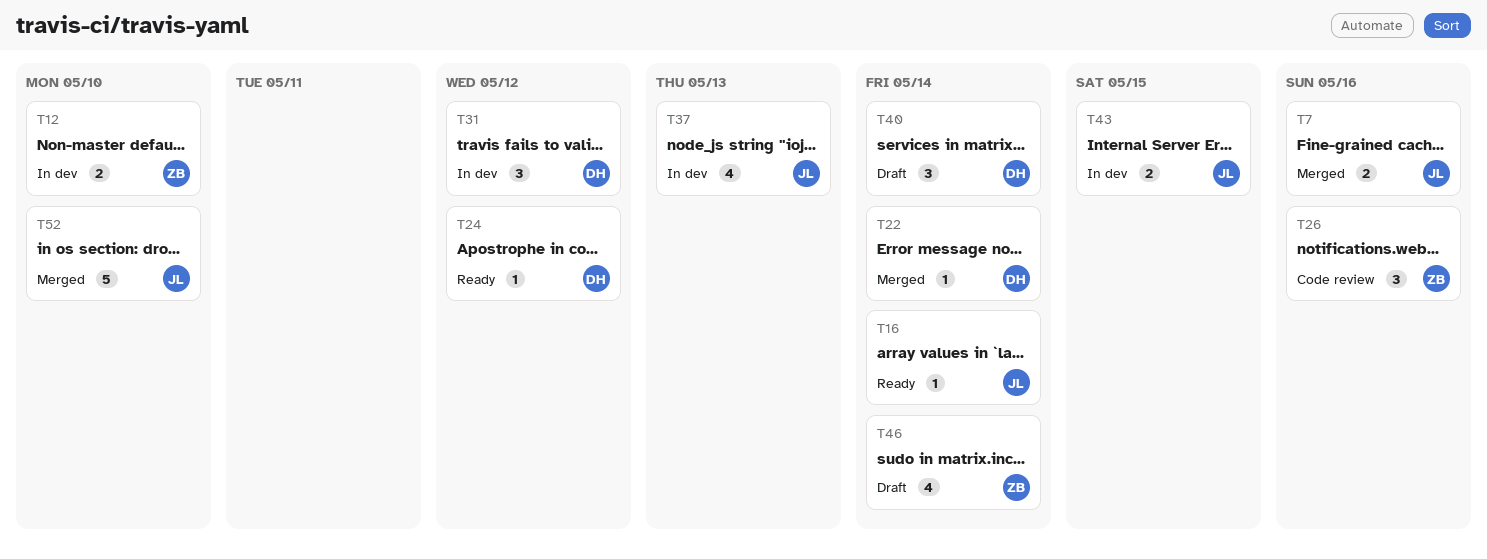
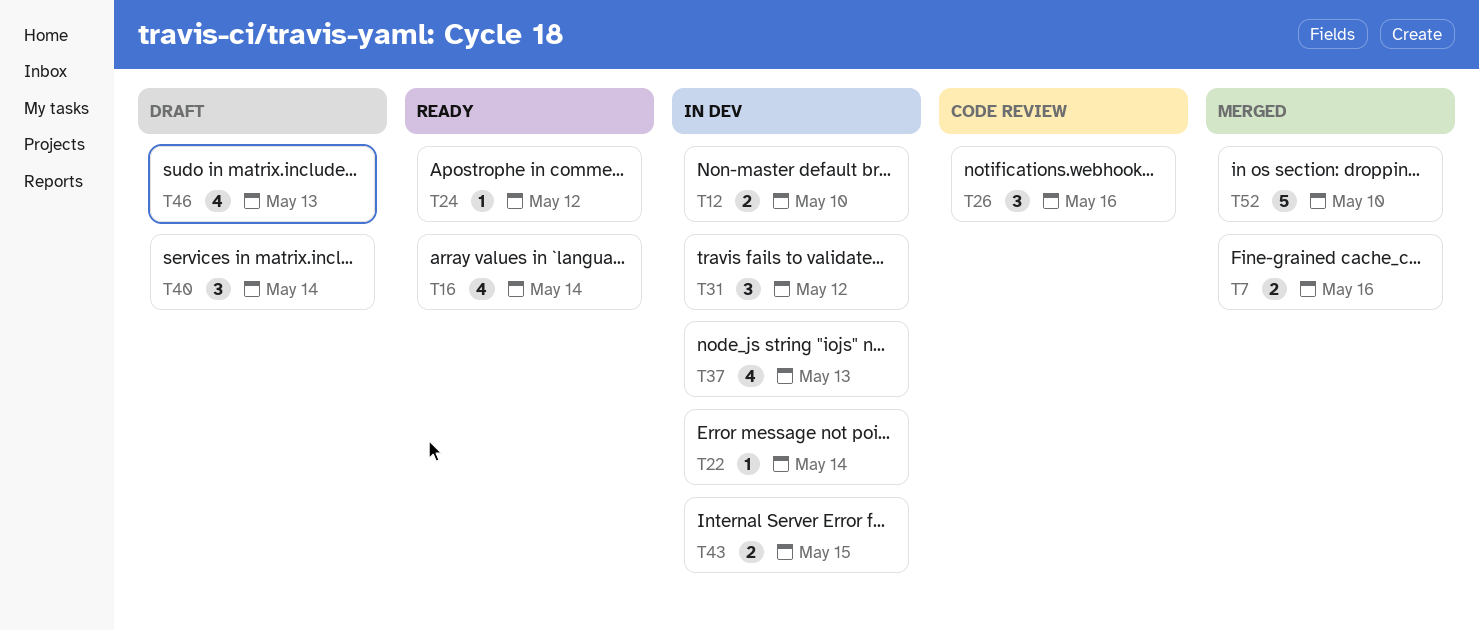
T16, estimate: 1 -> 4
T22, status: Merged -> In dev
T46, due: May 14 -> May 13

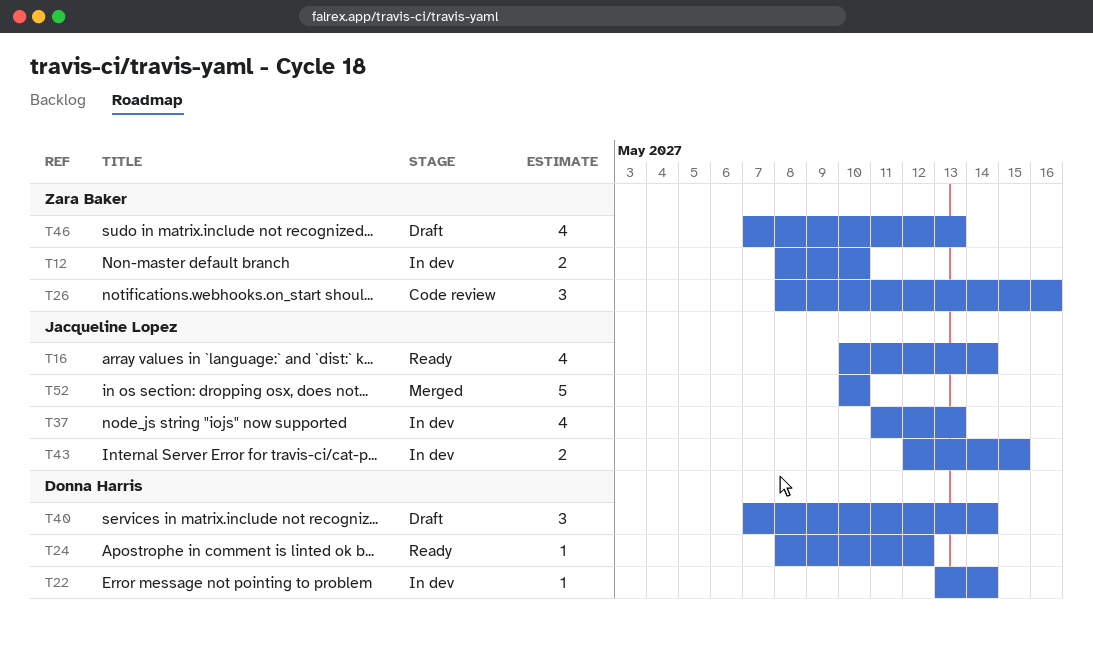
T7: present -> none
T31: present -> none

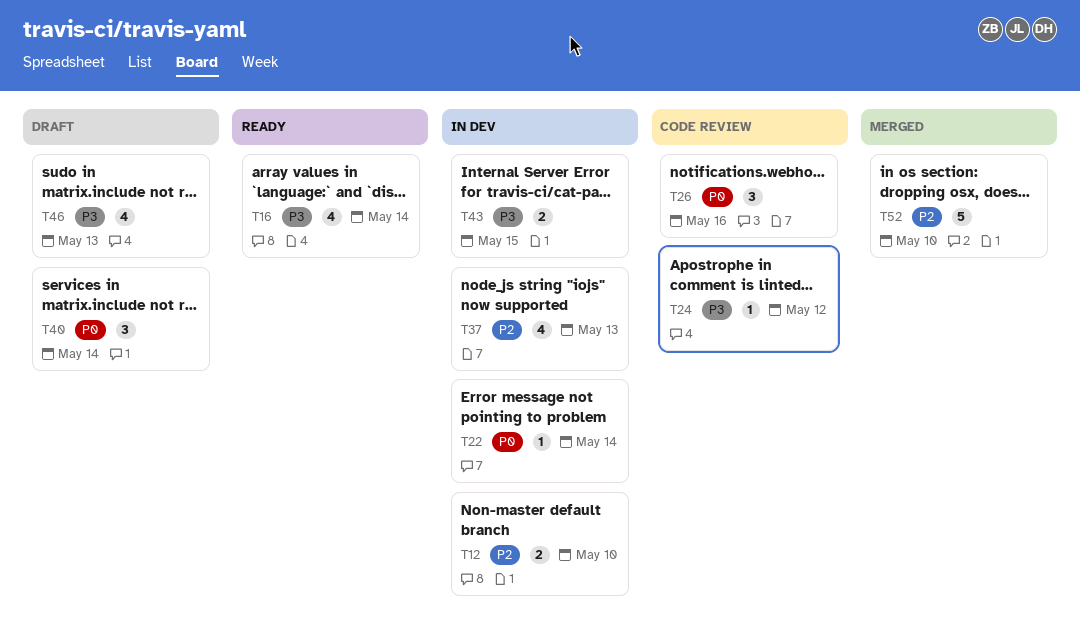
T24, status: Ready -> Code review

